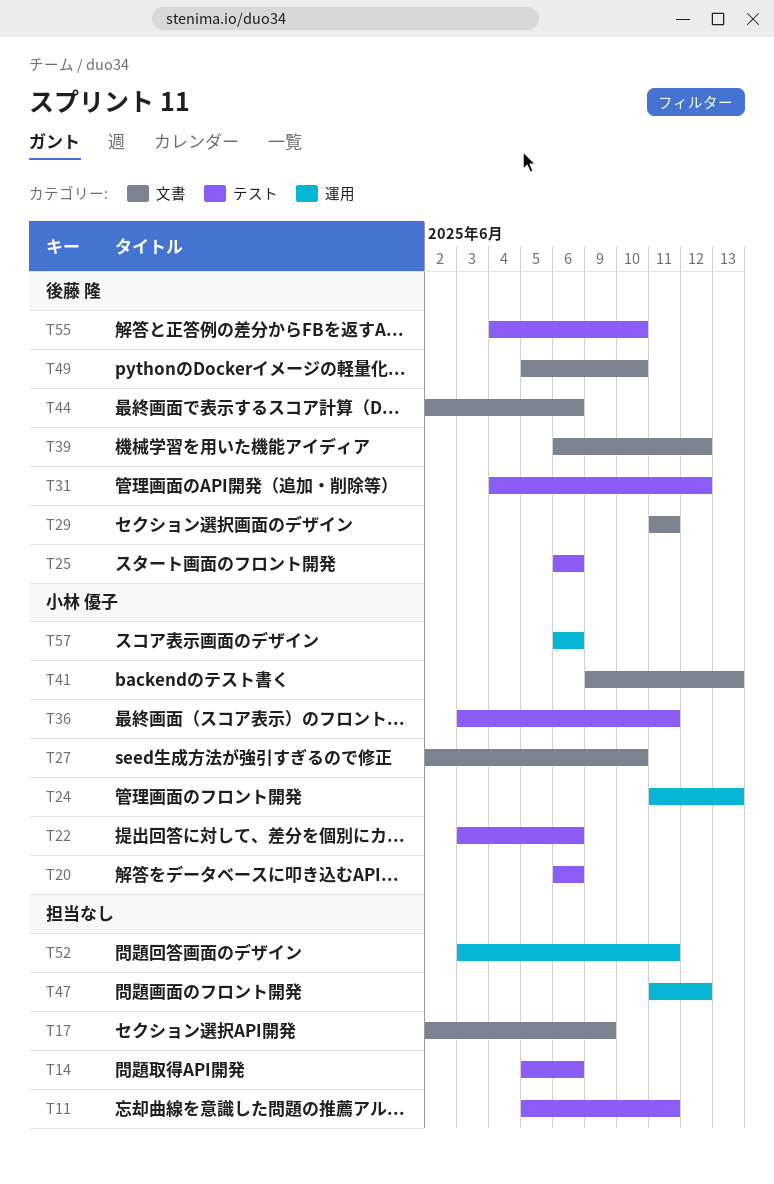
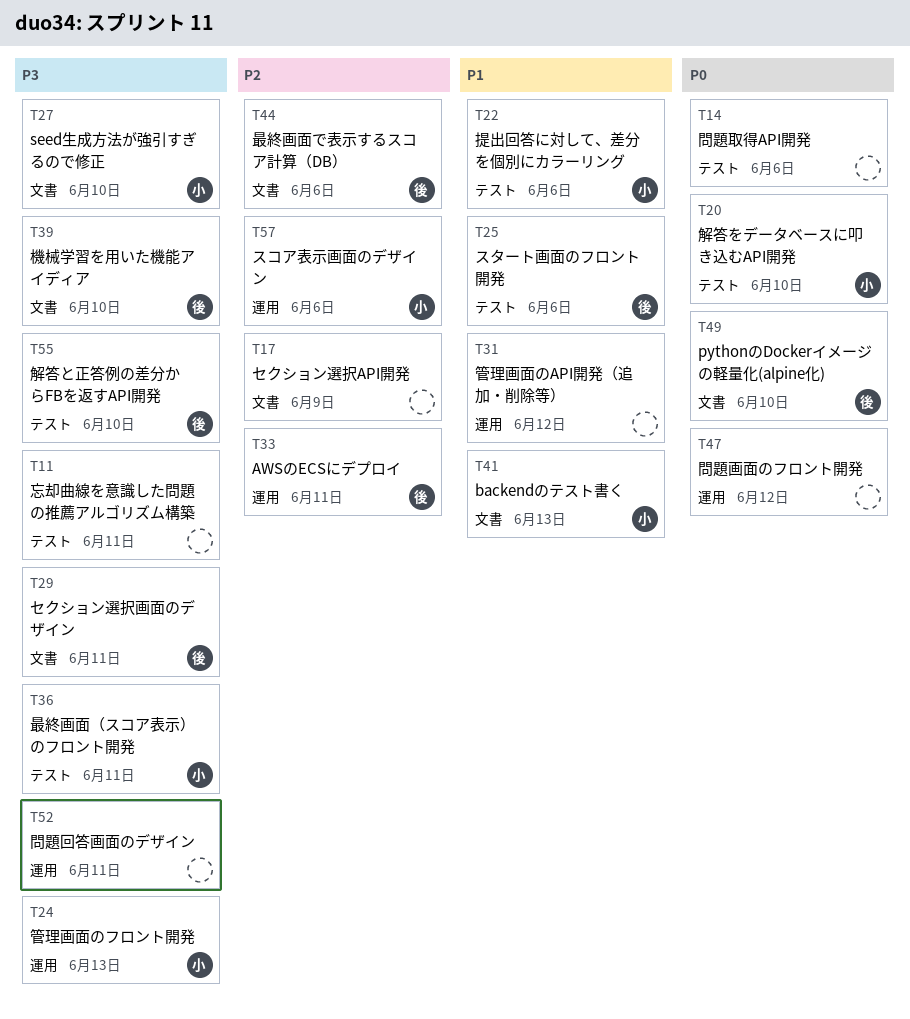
T20, due: Jun 6 -> Jun 10
T31, owner: 後藤 隆 -> none
T31, label: テスト -> 運用
T33: none -> present
T39, due: Jun 12 -> Jun 10

